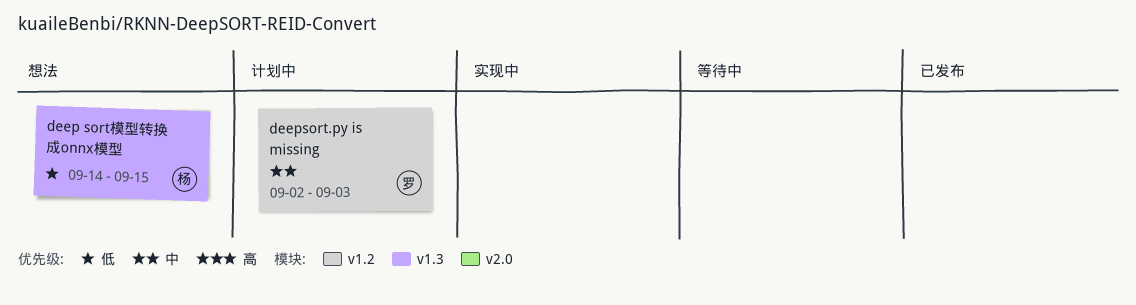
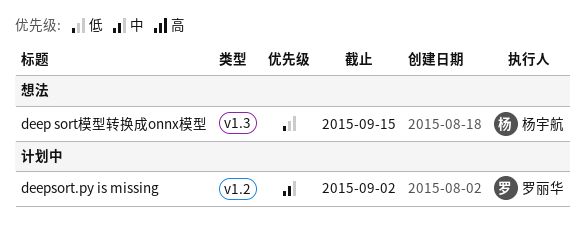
deepsort.py is missing, due: Sep 3 -> Sep 2

